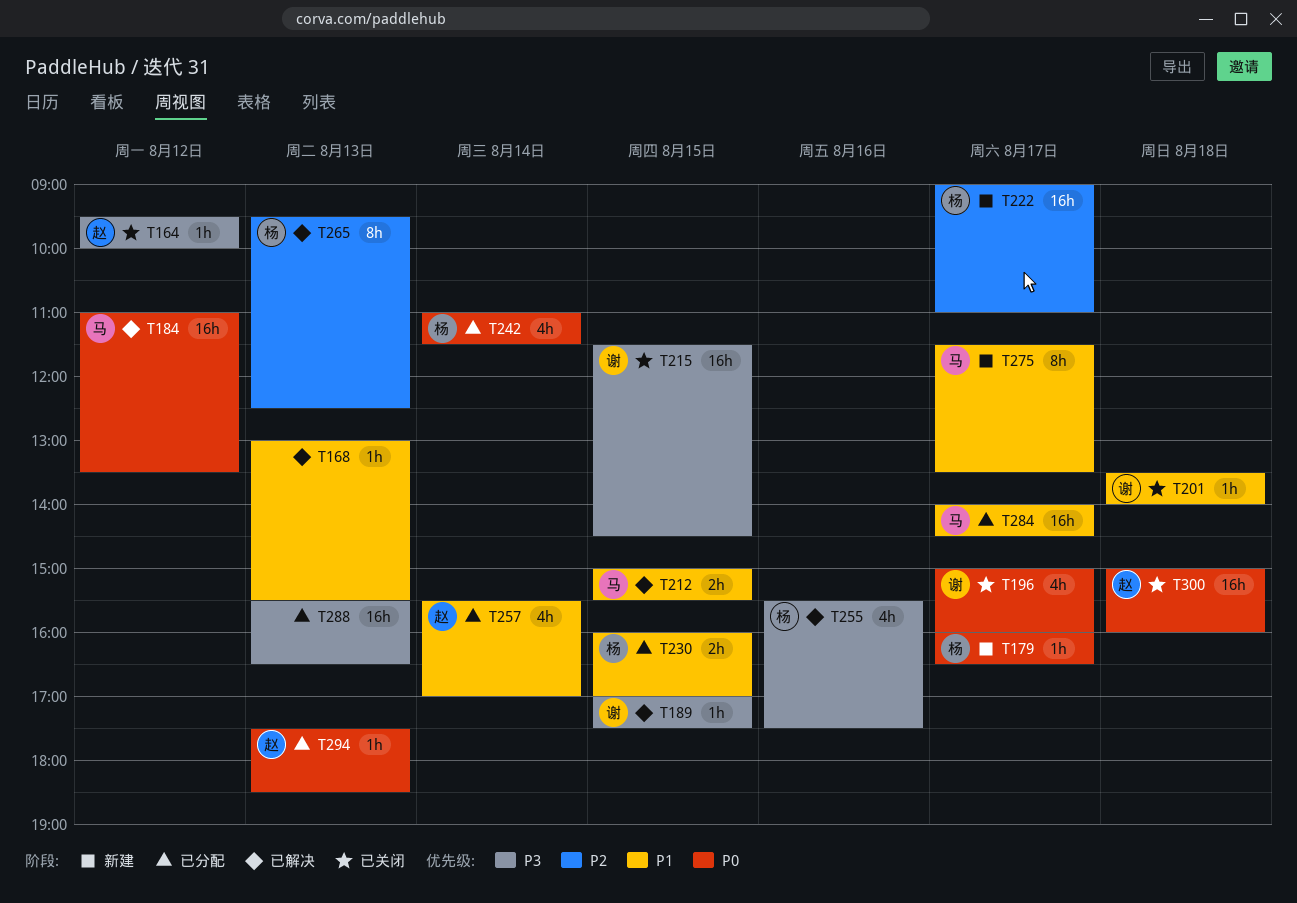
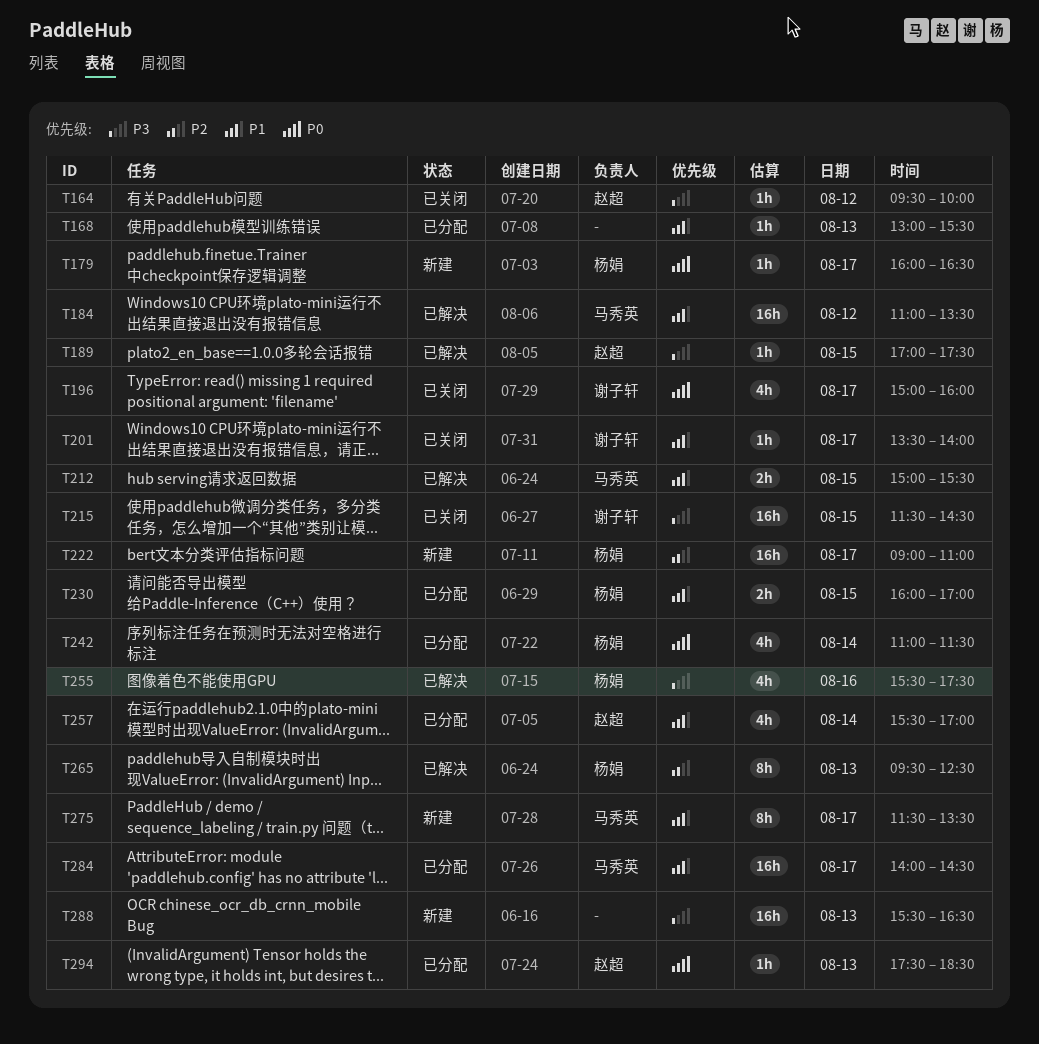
T168, status: 已解决 -> 已分配
T184, priority: P0 -> P1
T189, owner: 谢子轩 -> 赵超
T201, day: Aug 18 -> Aug 17
T288, status: 已分配 -> 新建
T300: present -> none

